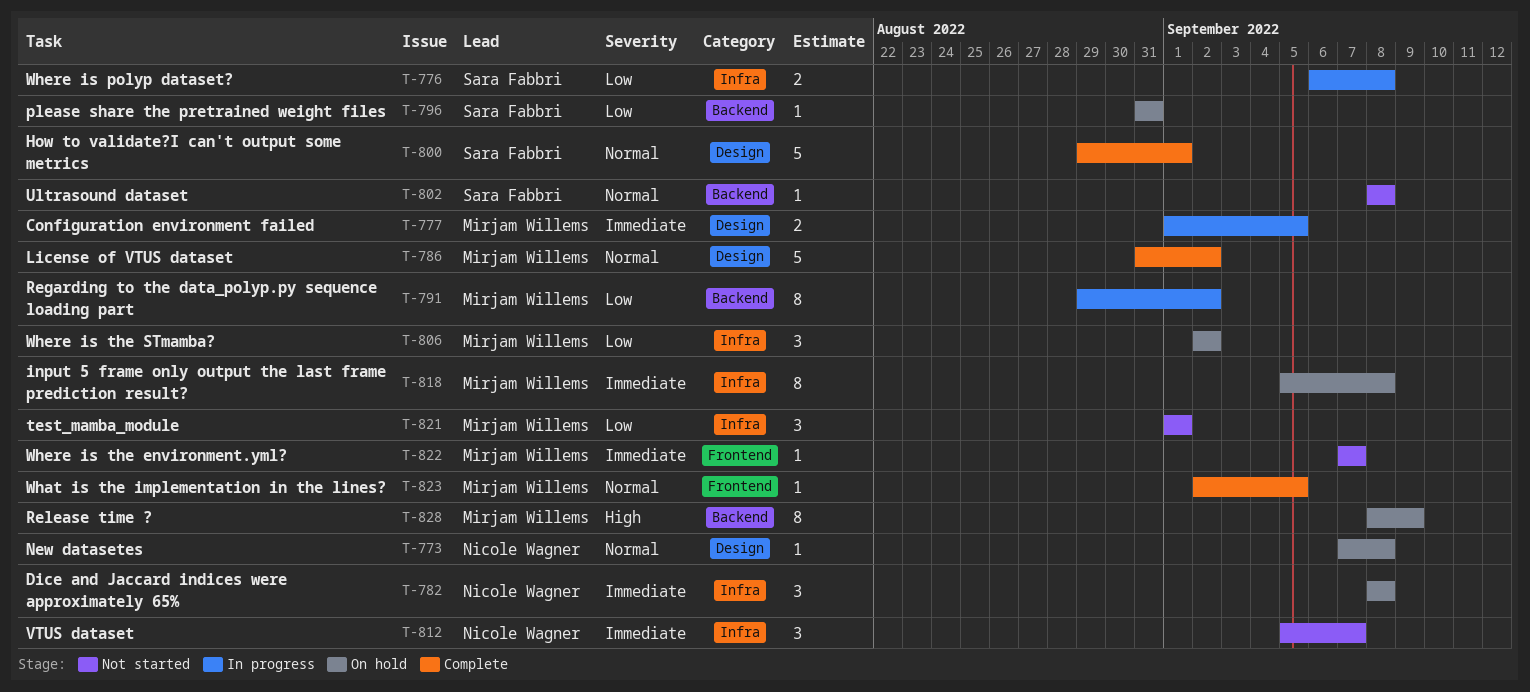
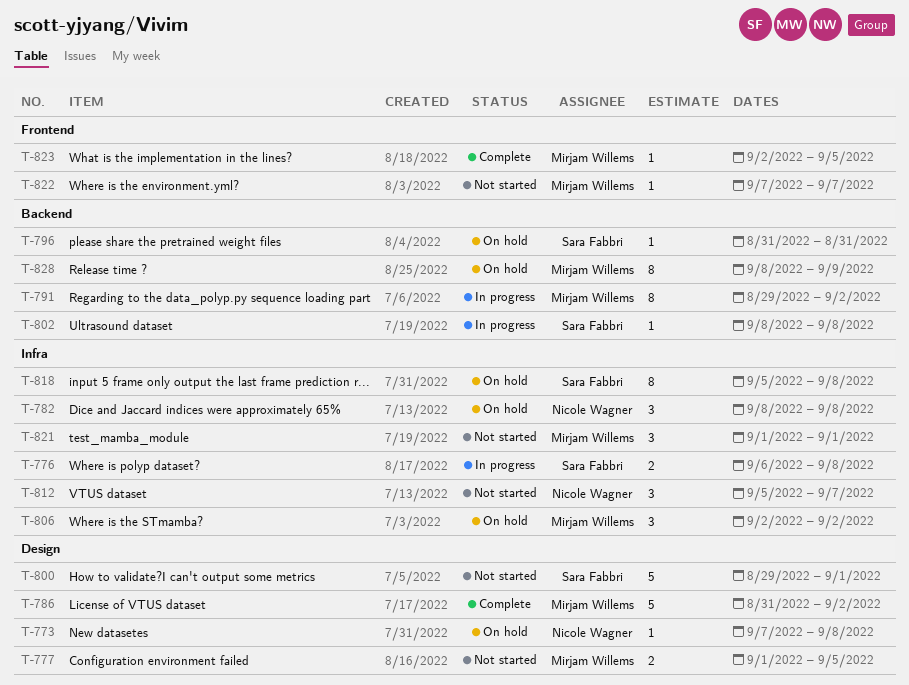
T-777, status: In progress -> Not started
T-800, status: Complete -> Not started
T-802, status: Not started -> In progress
T-818, owner: Mirjam Willems -> Sara Fabbri

